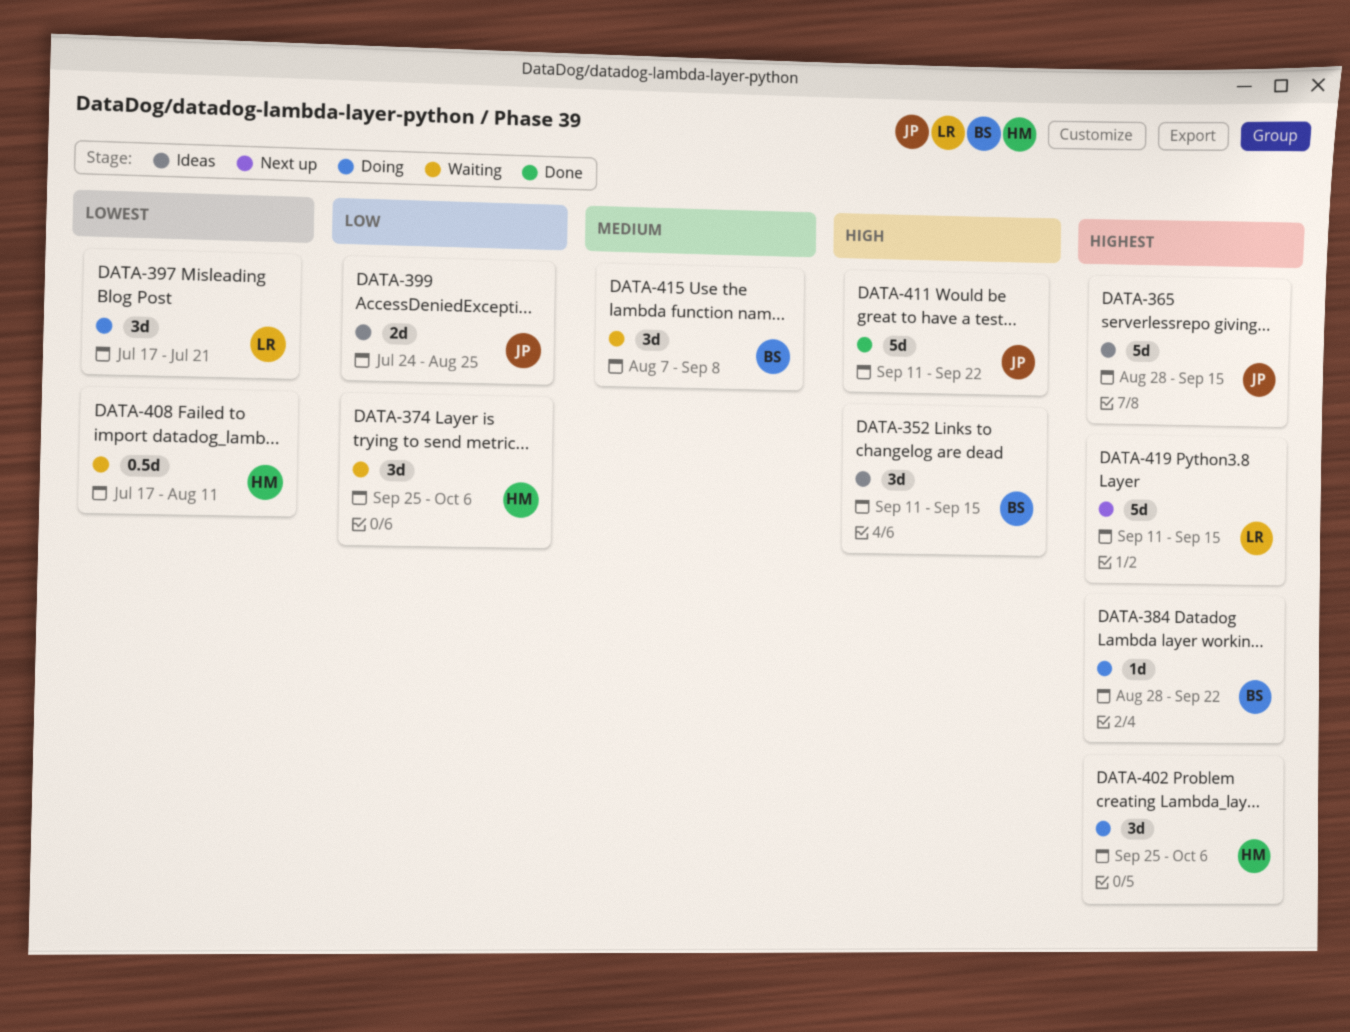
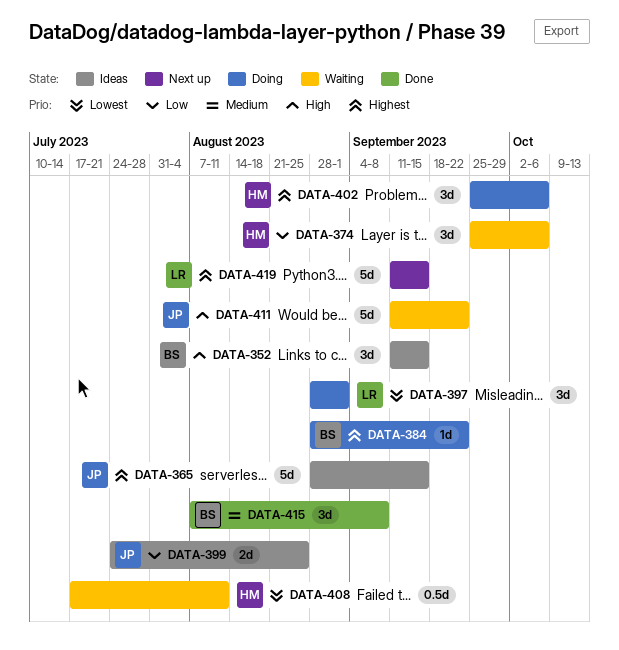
DATA-397, start: Jul 17 -> Aug 28
DATA-397, due: Jul 21 -> Sep 1
DATA-411, status: Done -> Waiting
DATA-415, status: Waiting -> Done

